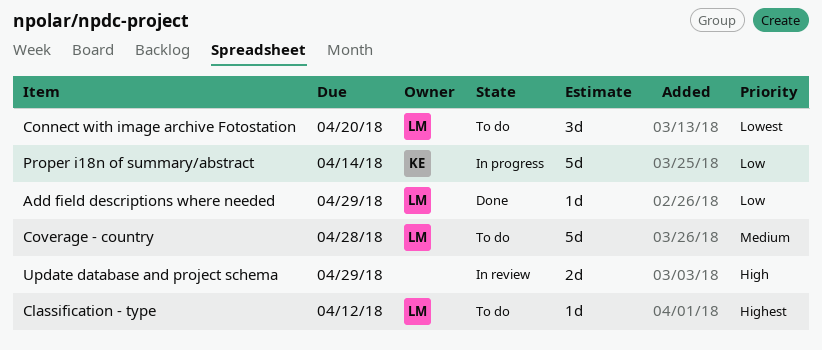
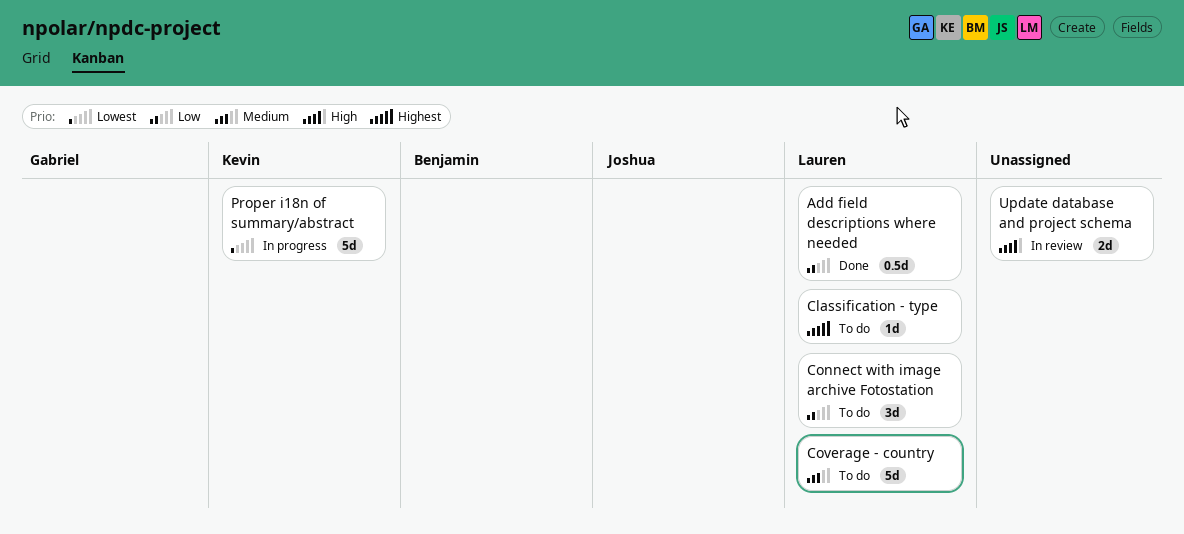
Add field descriptions where needed, estimate: 1d -> 0.5d
Connect with image archive Fotostation, priority: Lowest -> Low
Proper i18n of summary/abstract, priority: Low -> Lowest

